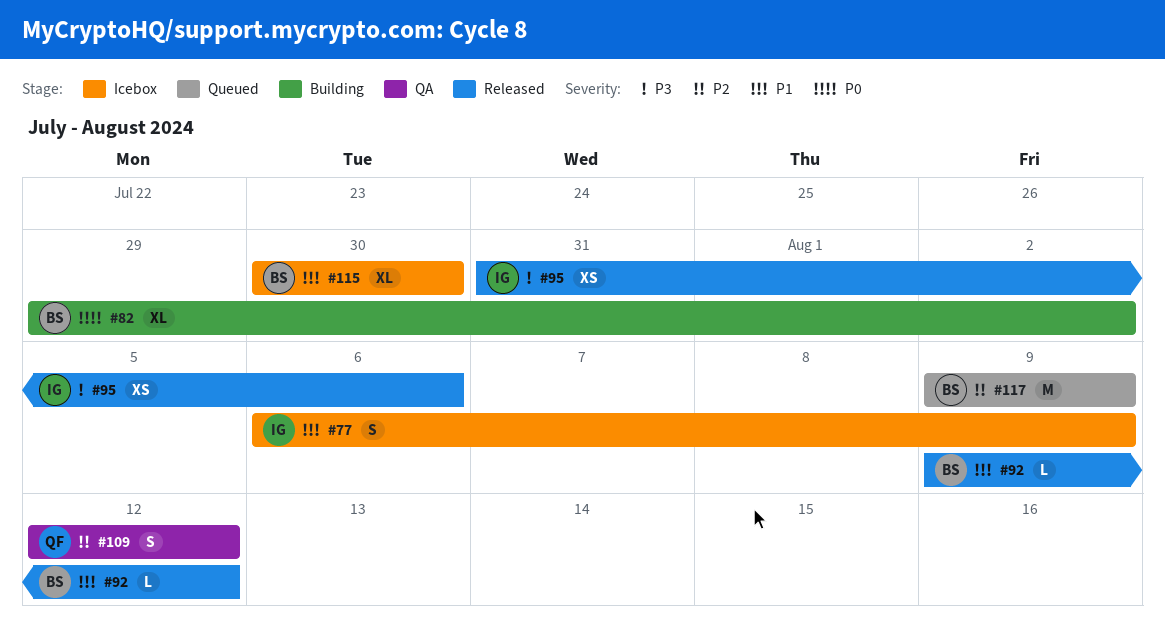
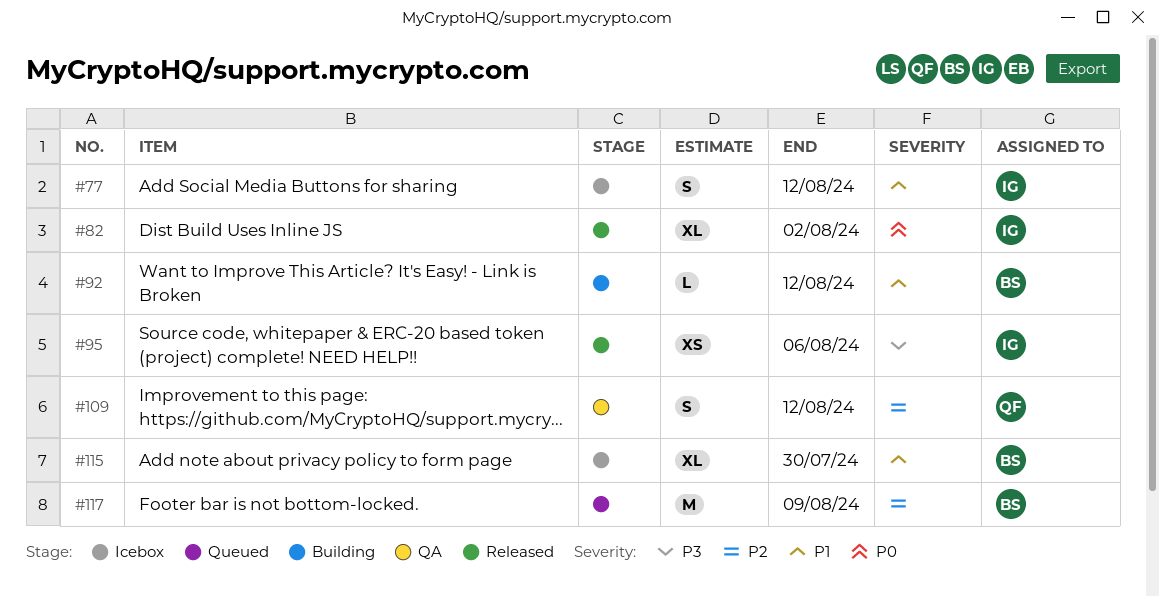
#77, due: Aug 9 -> Aug 12
#82, status: Building -> Released
#82, owner: BS -> IG
#92, status: Released -> Building

